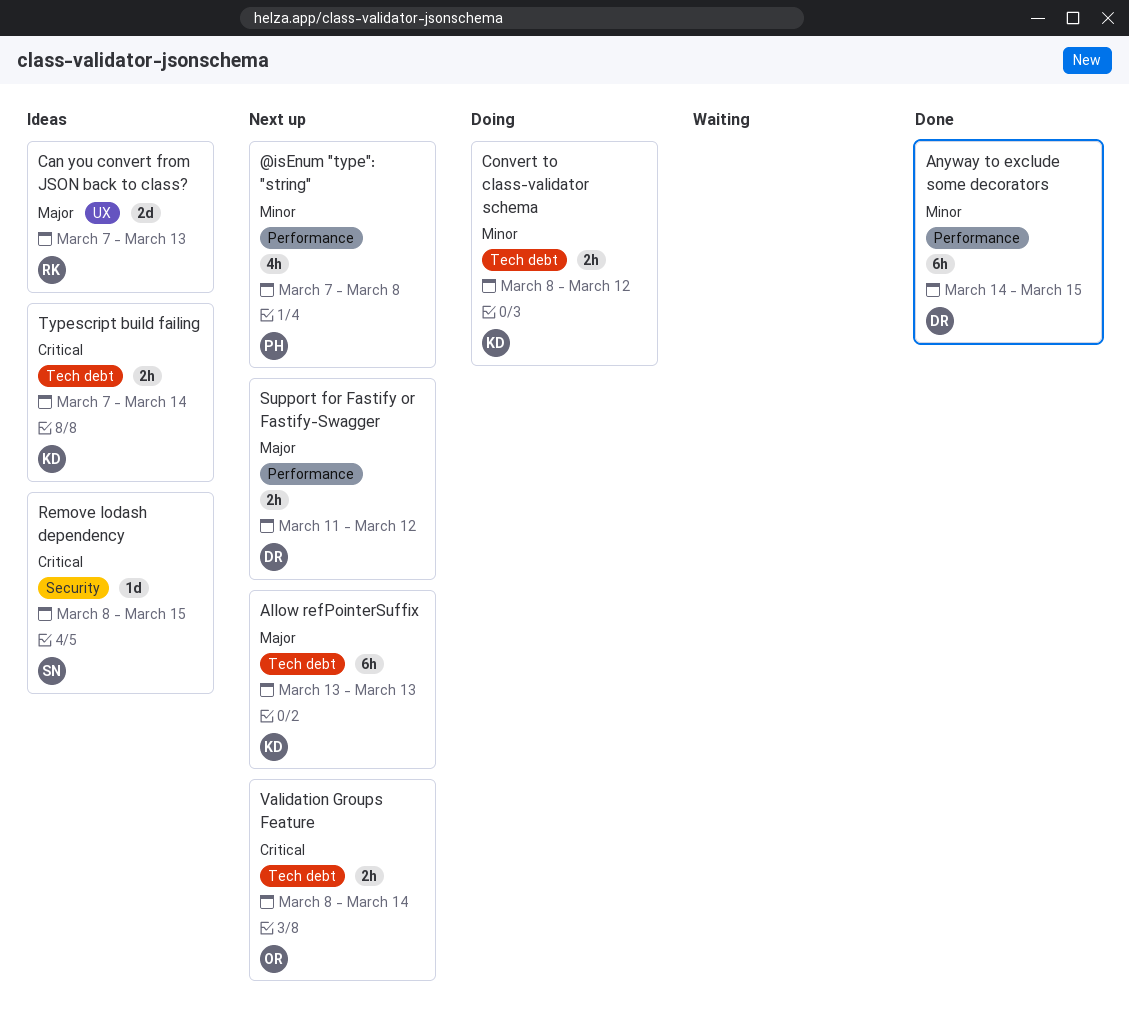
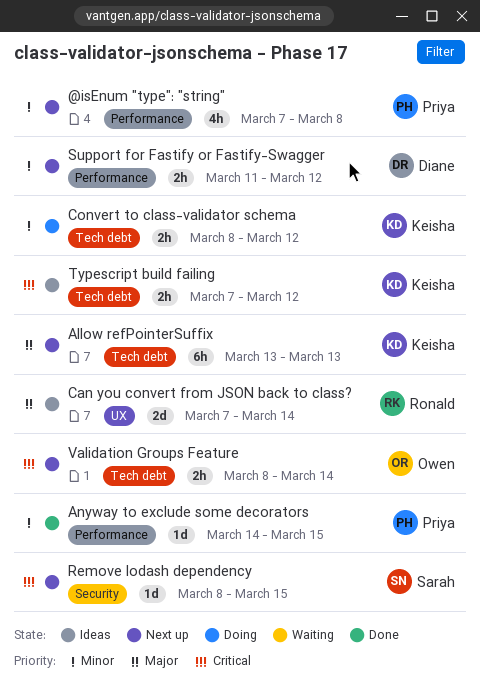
Anyway to exclude some decorators, owner: Diane -> Priya
Anyway to exclude some decorators, estimate: 6h -> 1d
Can you convert from JSON back to class?, due: Mar 13 -> Mar 14
Remove lodash dependency, status: Ideas -> Next up
Support for Fastify or Fastify-Swagger, priority: Major -> Minor
Typescript build failing, due: Mar 14 -> Mar 12

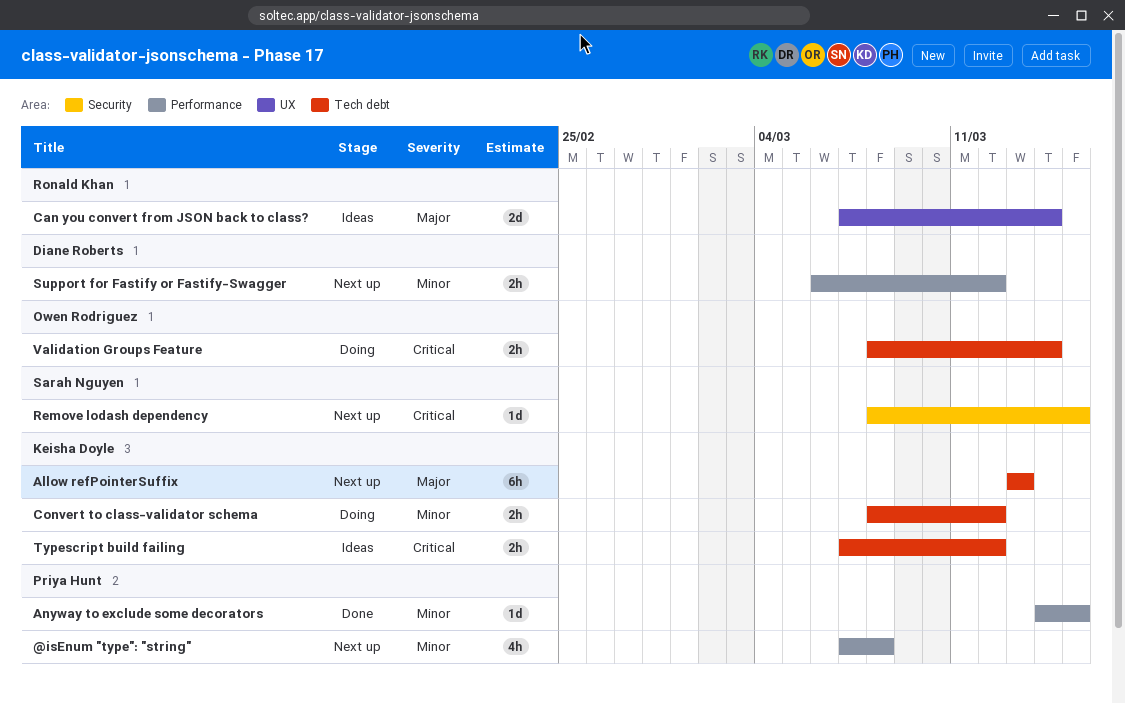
Support for Fastify or Fastify-Swagger, start: Mar 11 -> Mar 6
Validation Groups Feature, status: Next up -> Doing

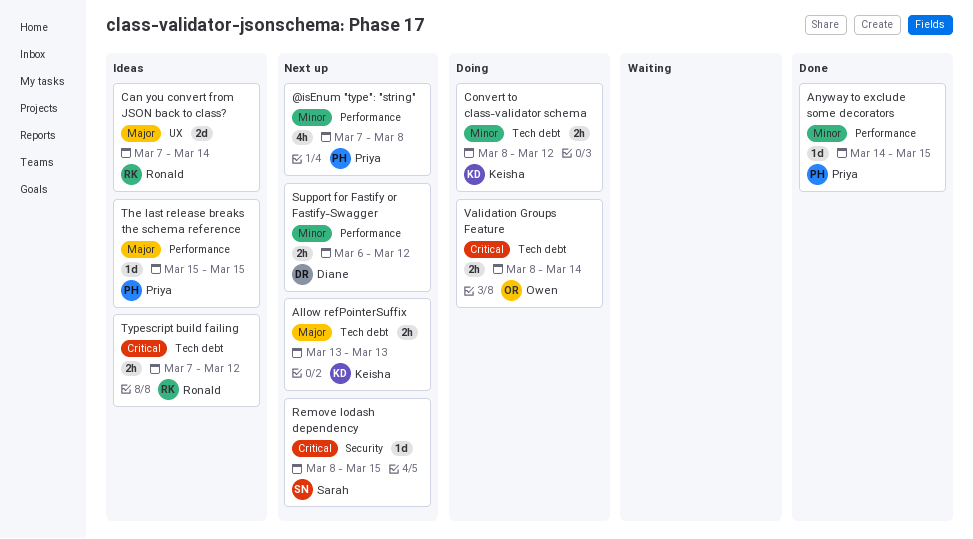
Allow refPointerSuffix, estimate: 6h -> 2h
The last release breaks the schema reference: none -> present
Typescript build failing, owner: Keisha Doyle -> Ronald Khan

